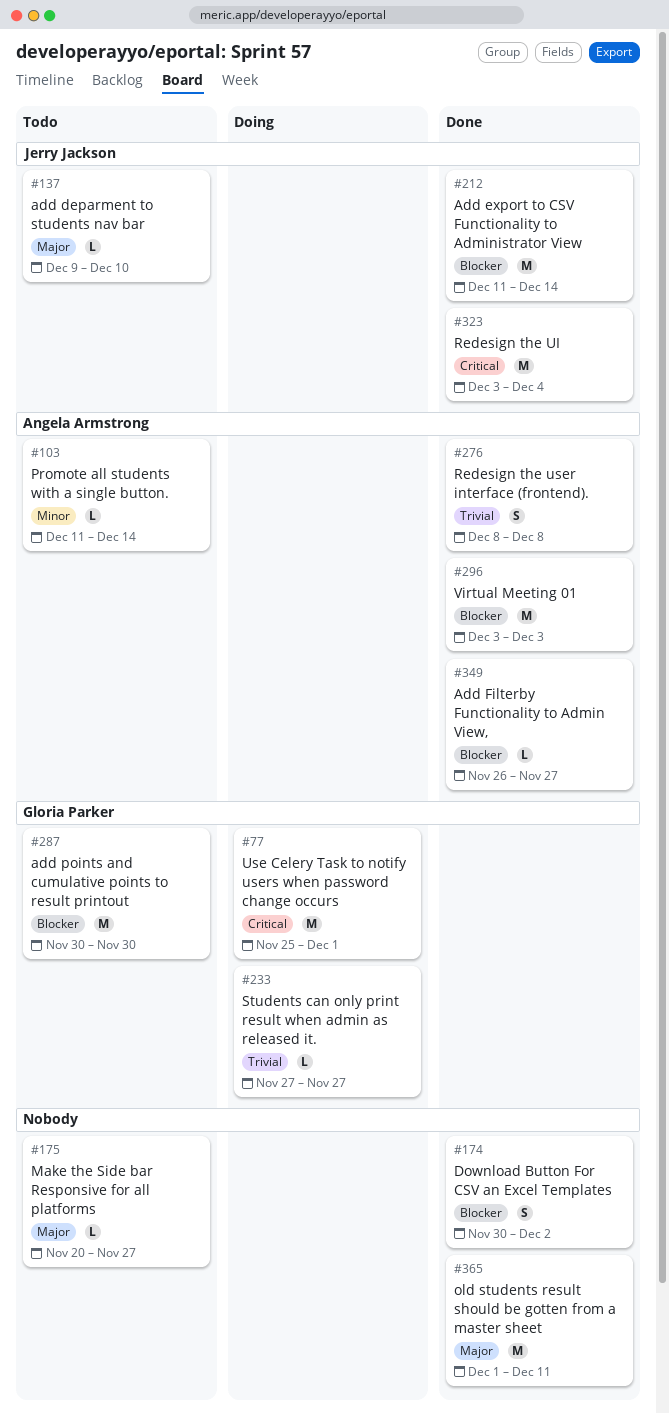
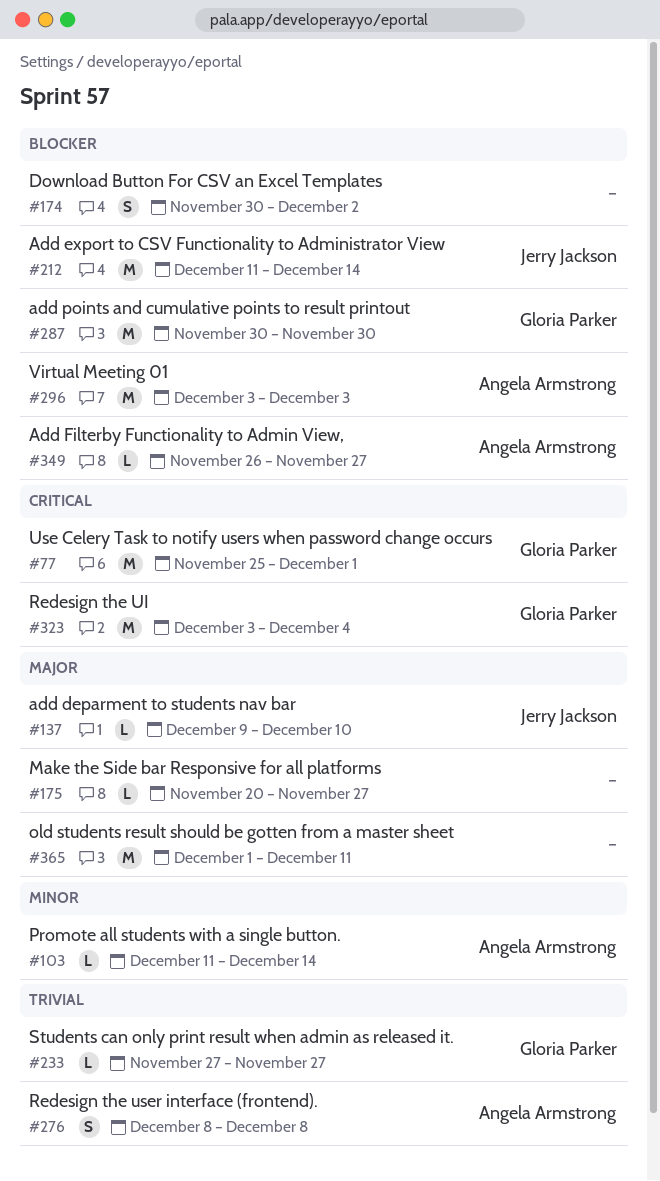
#323, owner: Jerry Jackson -> Gloria Parker

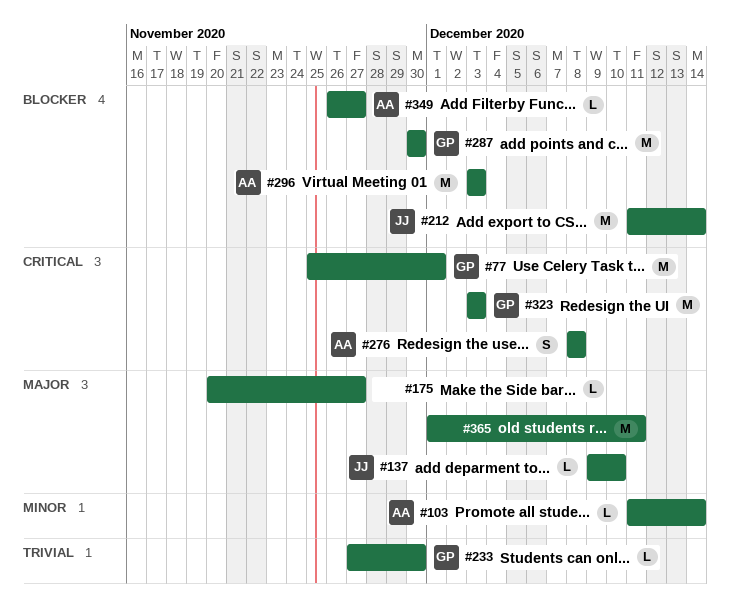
#174: present -> none
#233, due: Nov 27 -> Nov 30
#276, priority: Trivial -> Critical
#323, due: Dec 4 -> Dec 3

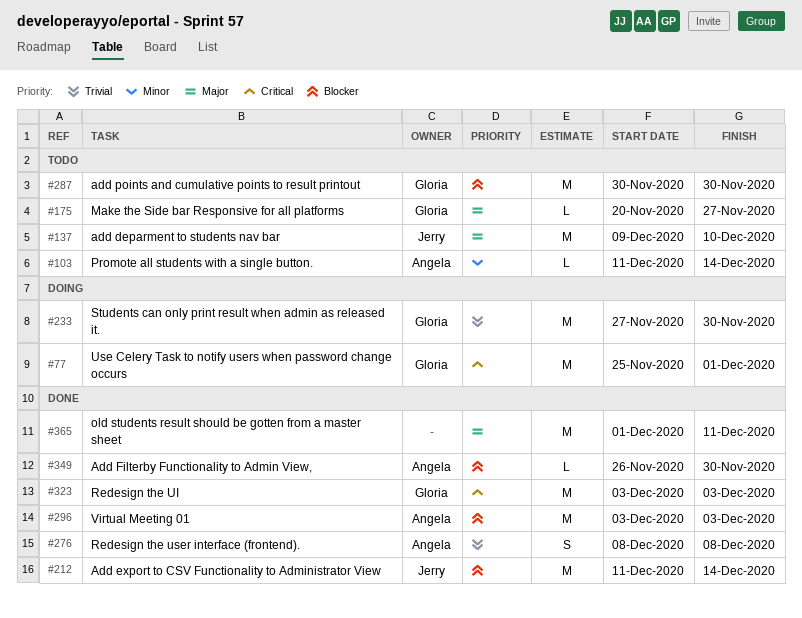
#137, estimate: L -> M
#175, owner: none -> Gloria
#233, estimate: L -> M
#276, priority: Critical -> Trivial
#349, due: Nov 27 -> Nov 30

